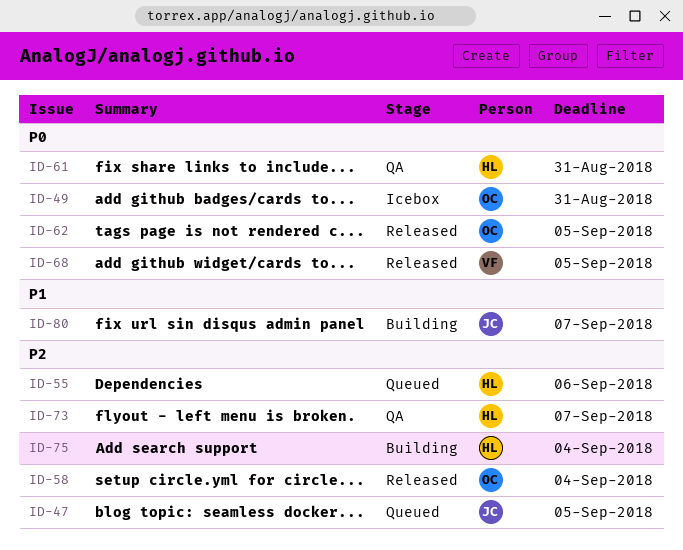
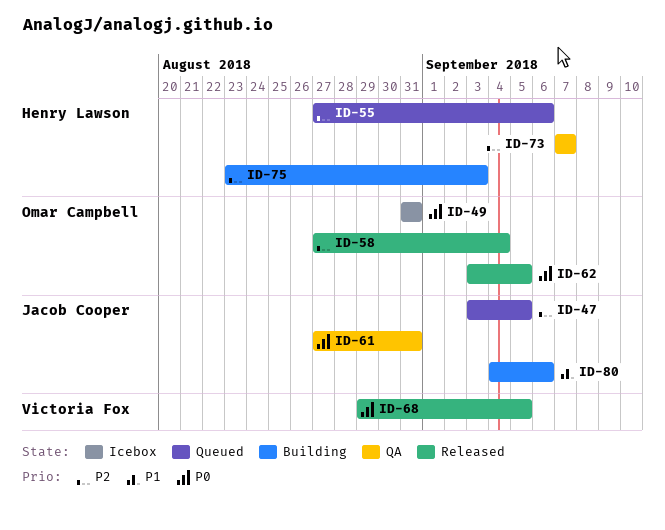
ID-61, owner: Henry Lawson -> Jacob Cooper
ID-75, due: Sep 4 -> Sep 3
ID-80, due: Sep 7 -> Sep 6

